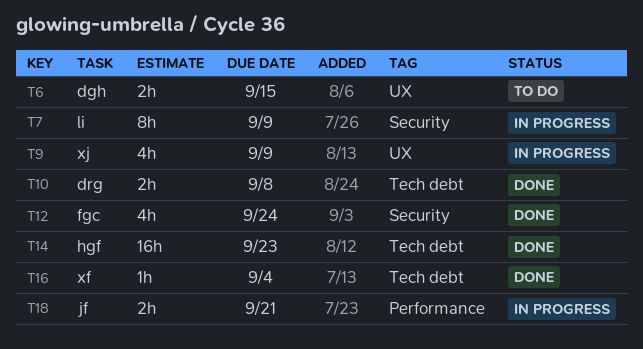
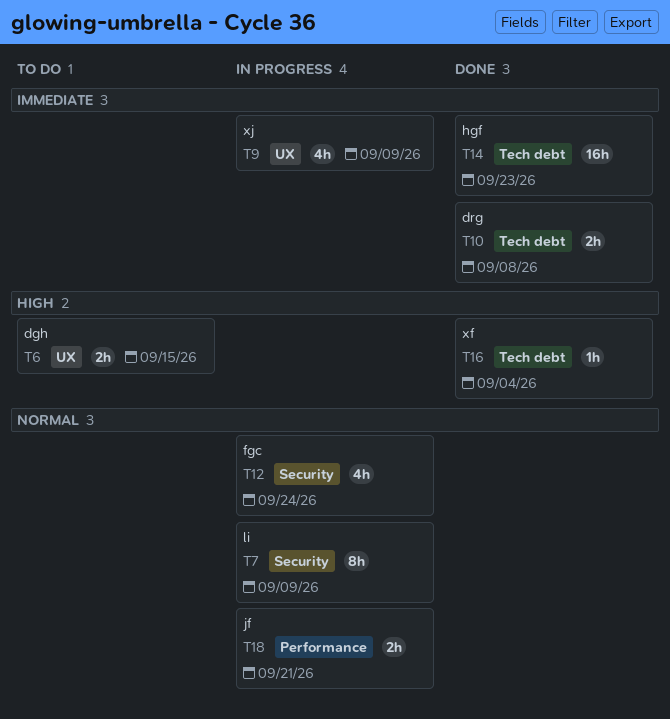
T12, status: Done -> In progress

